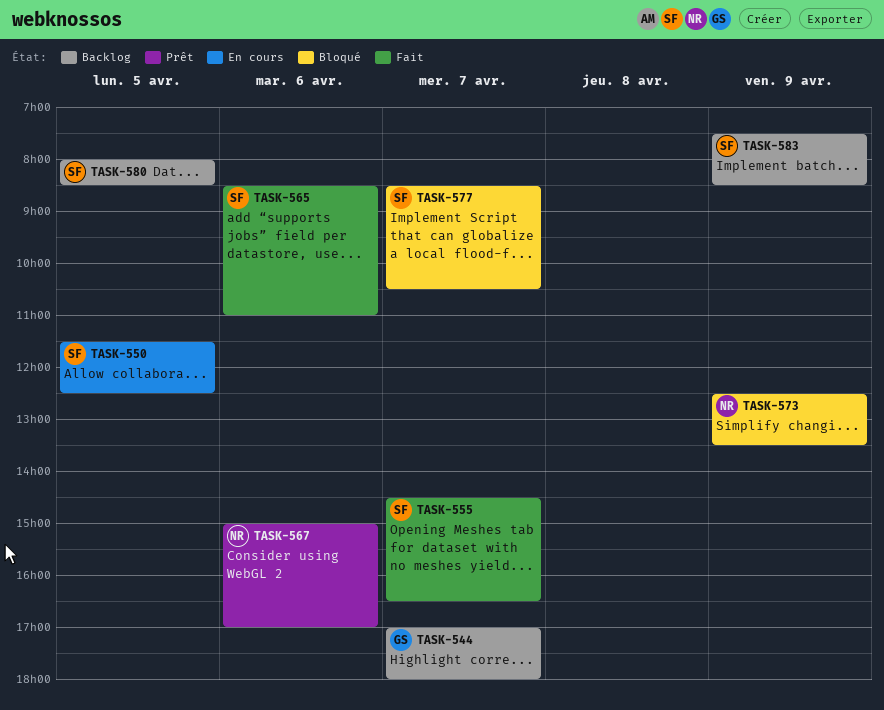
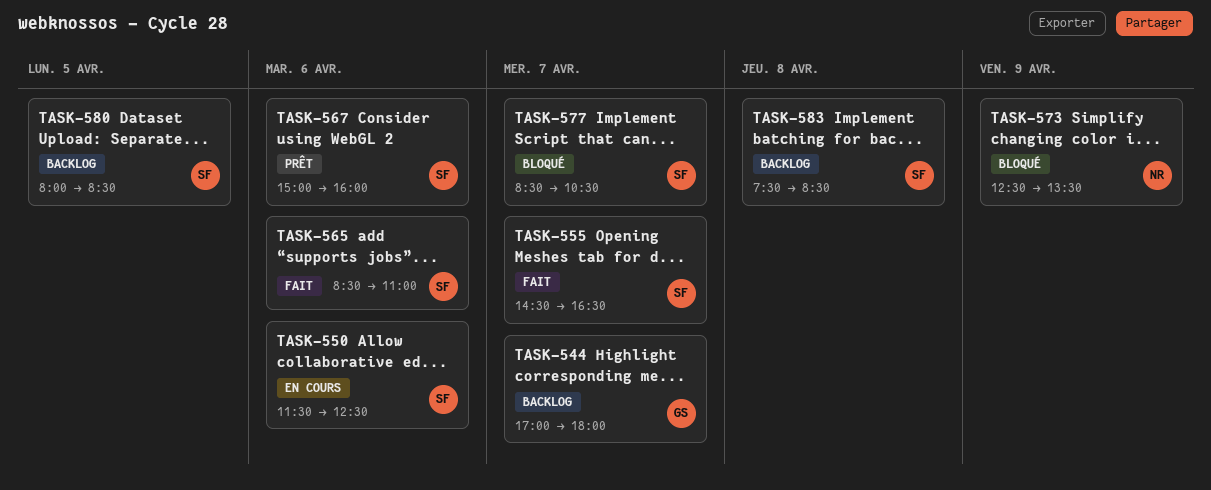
TASK-550, day: Apr 5 -> Apr 6
TASK-567, owner: NR -> SF
TASK-567, ends: 17:00 -> 16:00
TASK-583, day: Apr 9 -> Apr 8

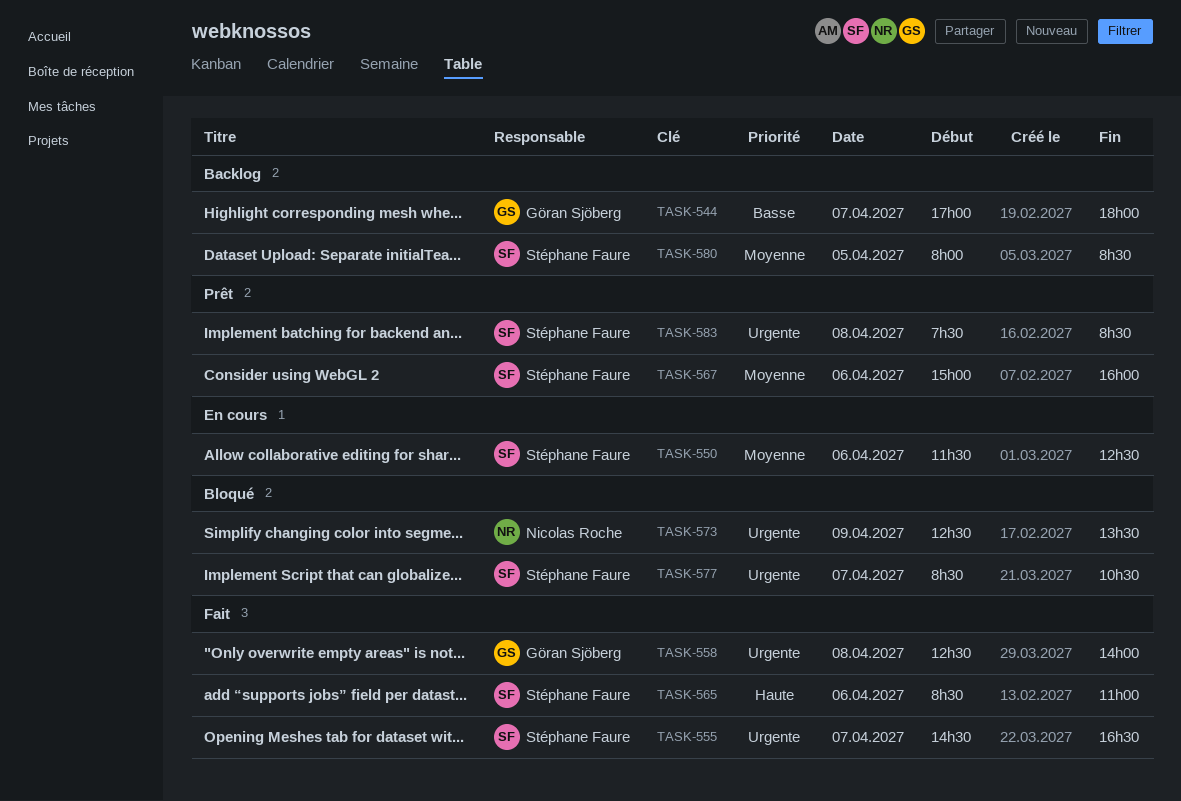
TASK-558: none -> present
TASK-583, status: Backlog -> Prêt

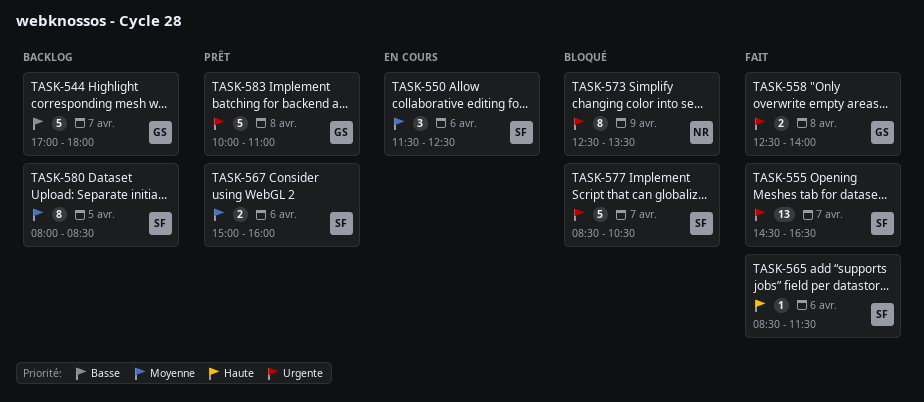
TASK-565, ends: 11:00 -> 11:30
TASK-583, owner: Stéphane Faure -> Göran Sjöberg
TASK-583, begins: 07:30 -> 10:00
TASK-583, ends: 08:30 -> 11:00

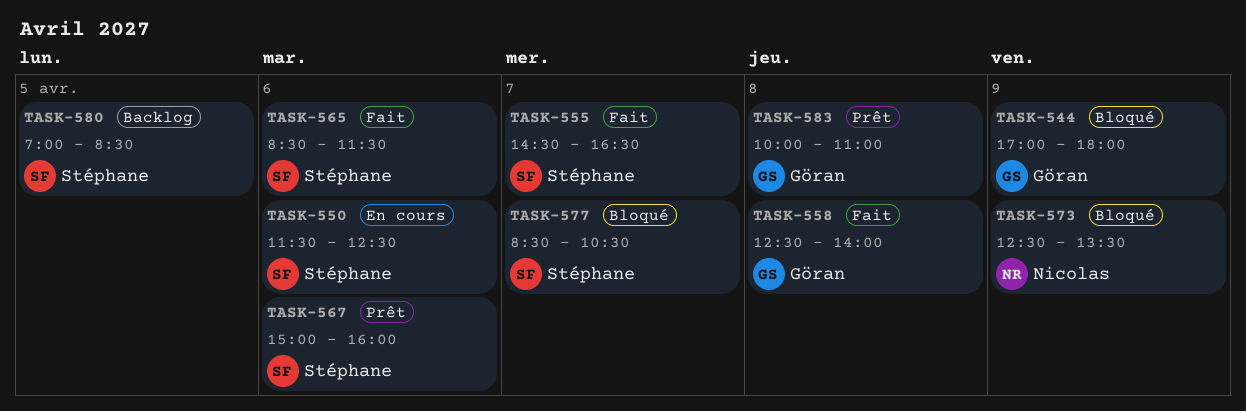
TASK-544, status: Backlog -> Bloqué
TASK-544, day: Apr 7 -> Apr 9
TASK-580, begins: 08:00 -> 07:00

